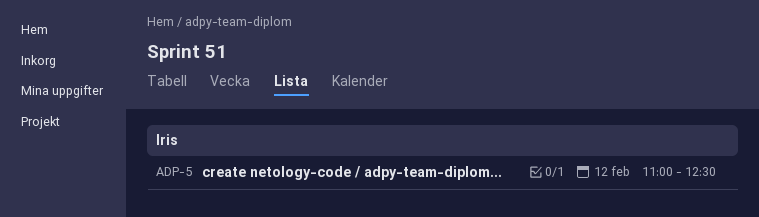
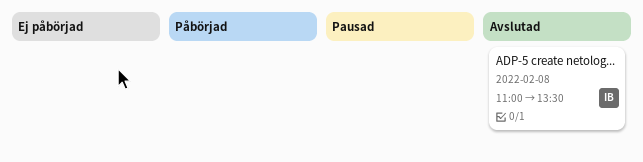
ADP-5, day: Feb 12 -> Feb 8
ADP-5, ends: 12:30 -> 13:30

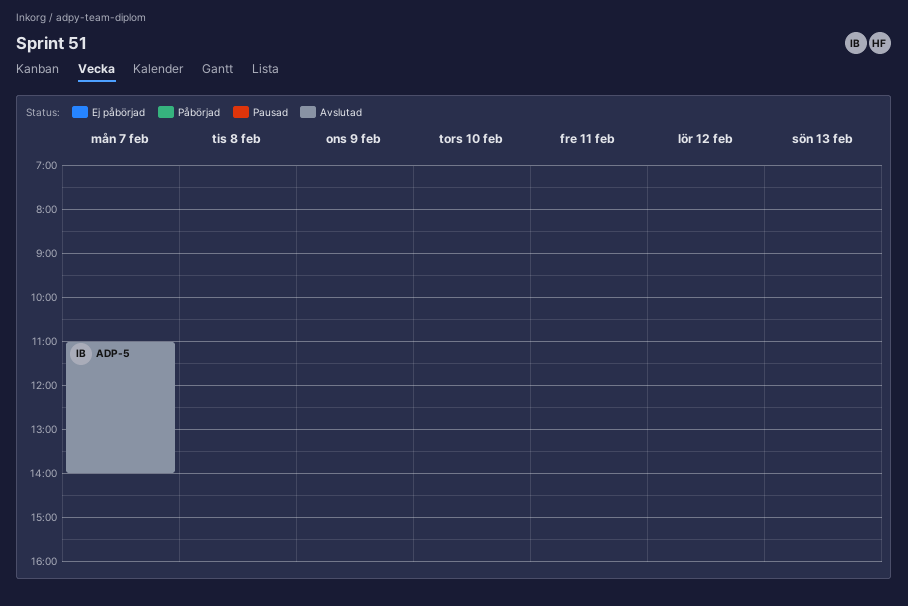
ADP-5, day: Feb 8 -> Feb 7
ADP-5, ends: 13:30 -> 14:00

